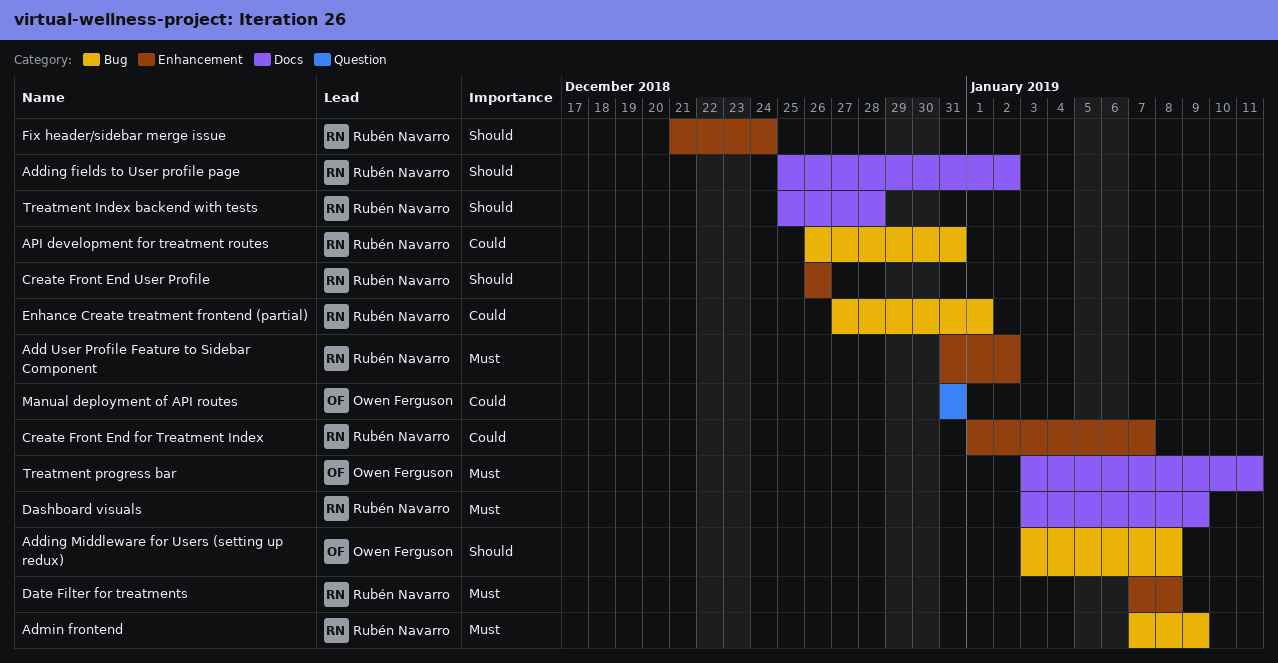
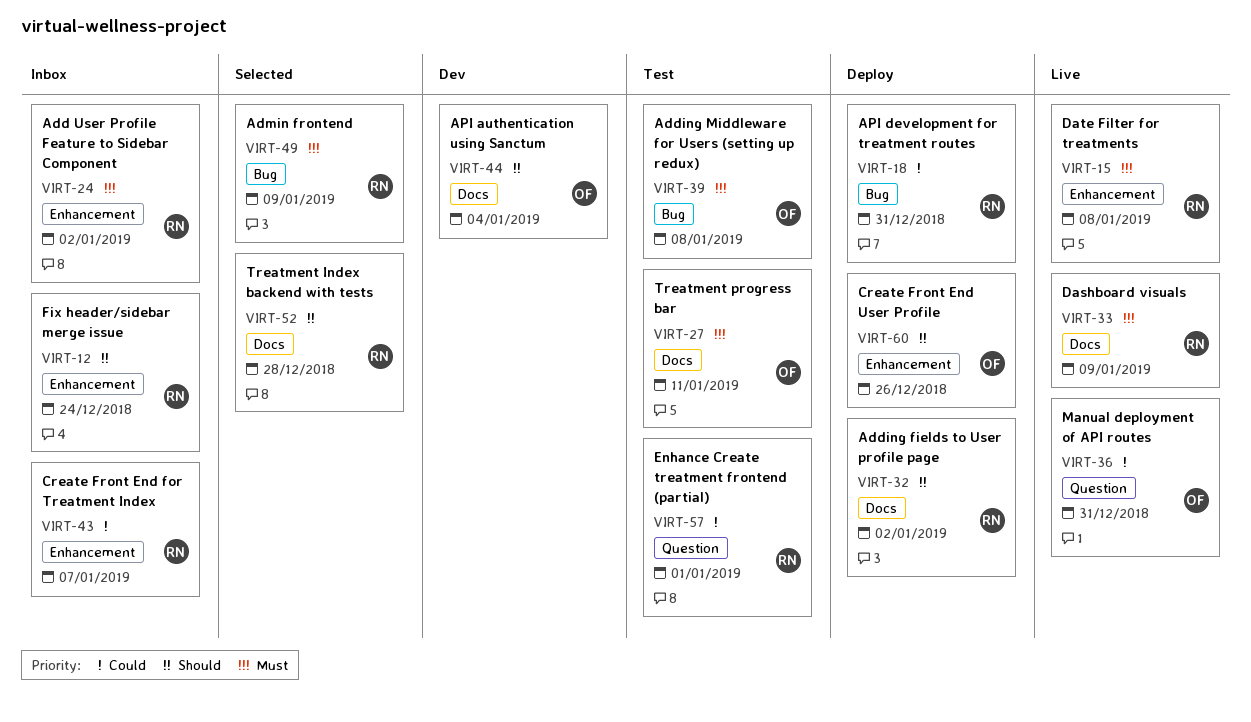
Adding Middleware for Users (setting up redux), priority: Should -> Must
API authentication using Sanctum: none -> present
Create Front End User Profile, owner: Rubén Navarro -> Owen Ferguson
Enhance Create treatment frontend (partial), label: Bug -> Question

